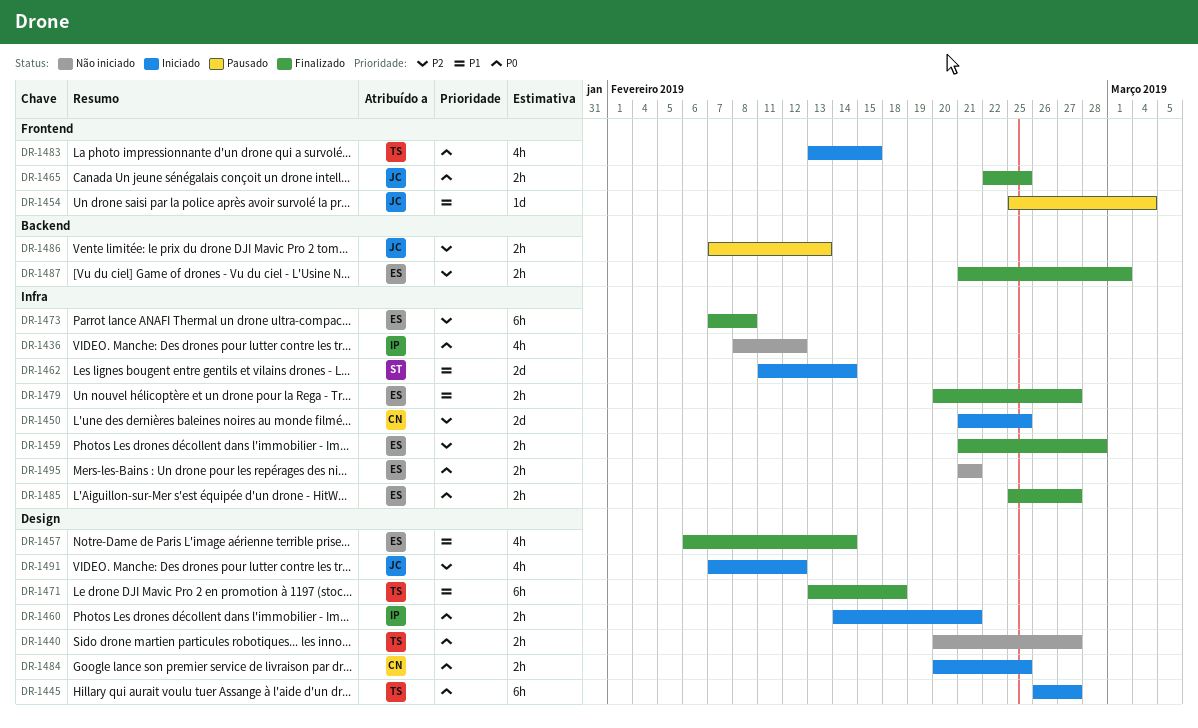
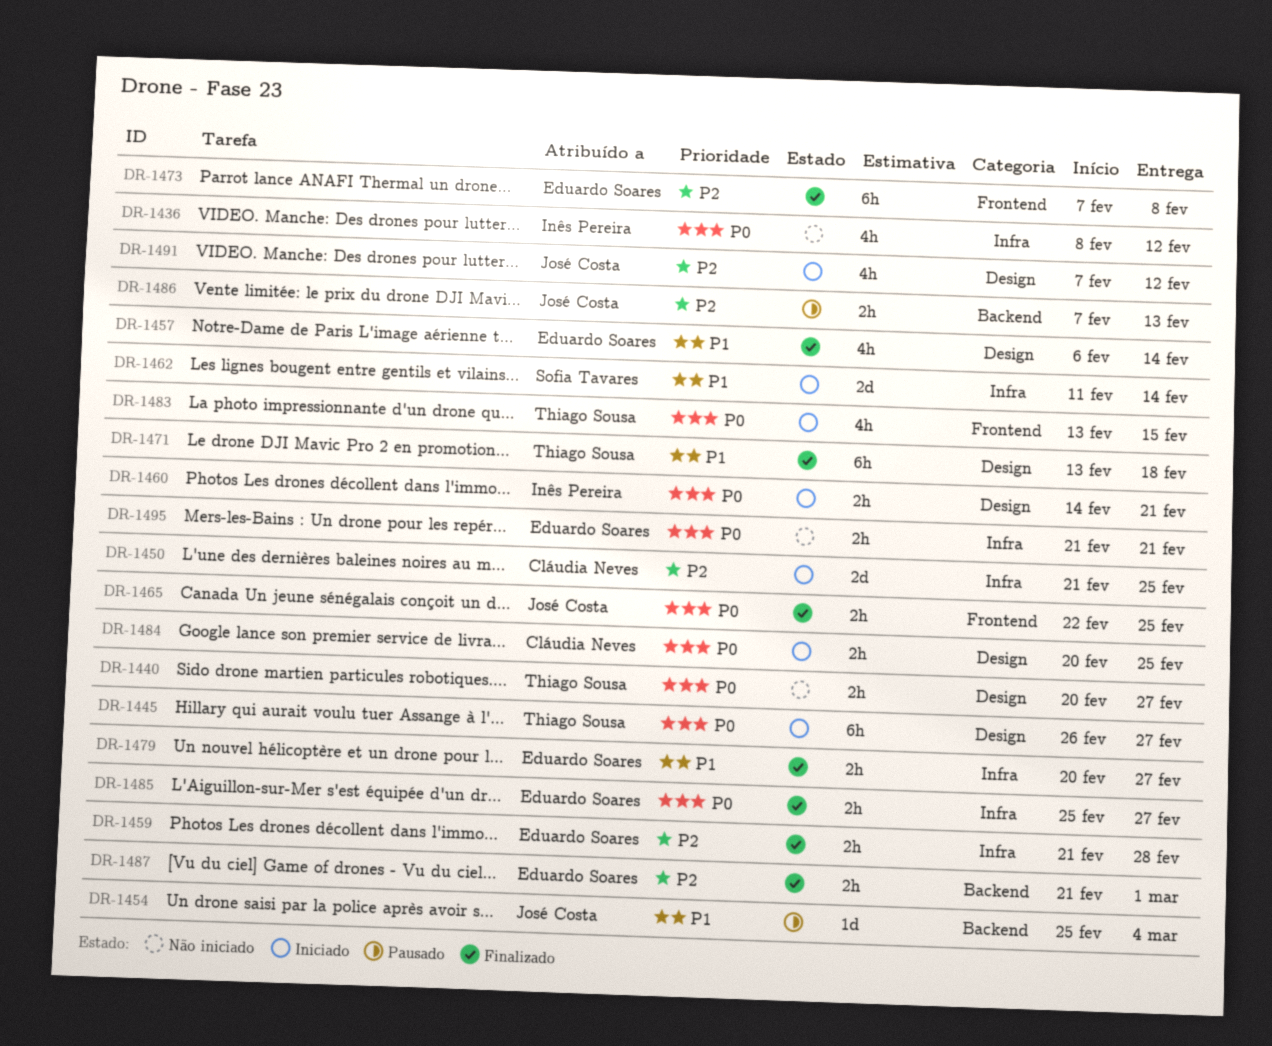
DR-1454, label: Frontend -> Backend
DR-1473, label: Infra -> Frontend

